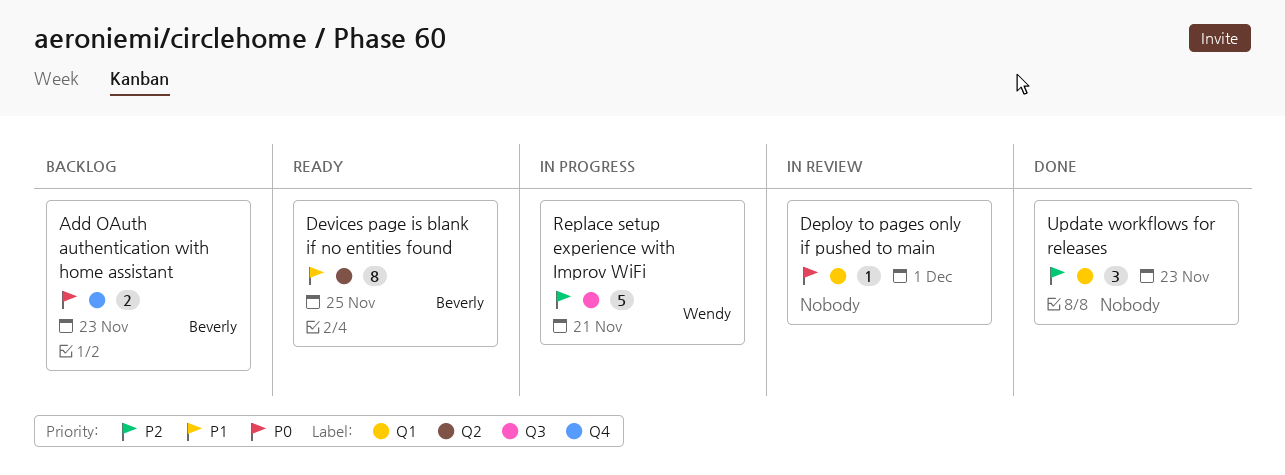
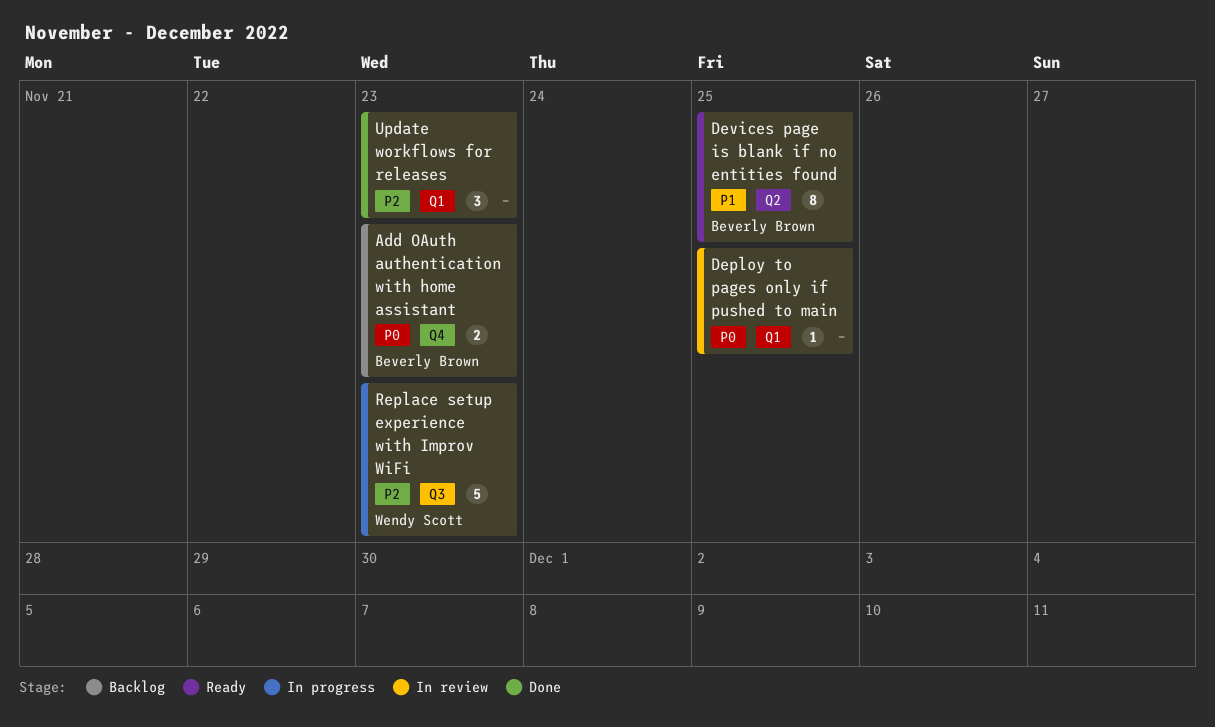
Deploy to pages only if pushed to main, due: Dec 1 -> Nov 25
Replace setup experience with Improv WiFi, due: Nov 21 -> Nov 23

